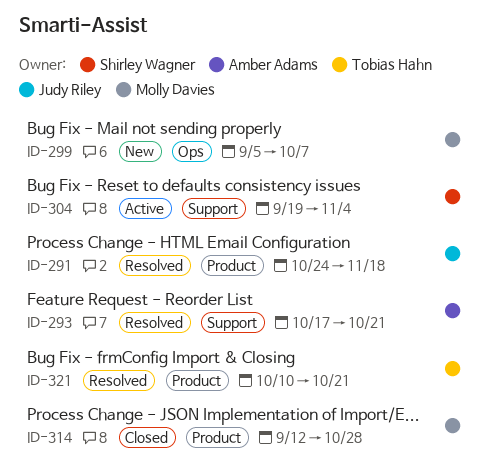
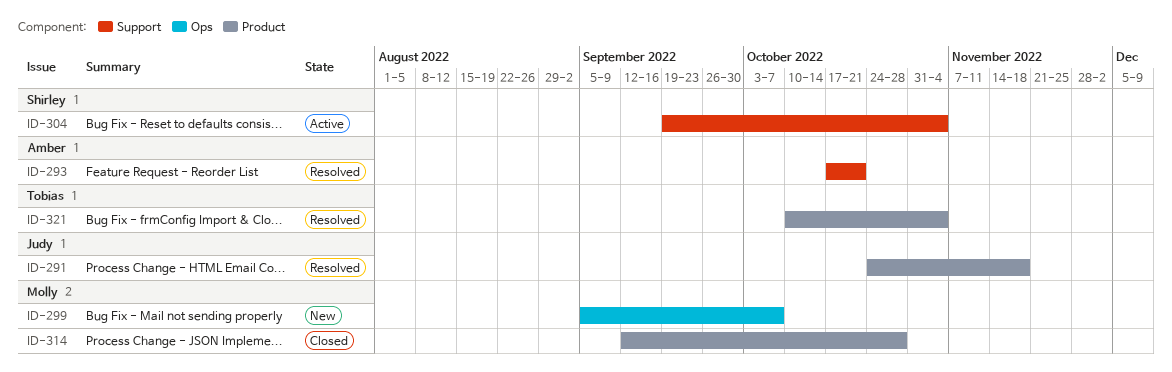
ID-321, due: Oct 21 -> Nov 4

